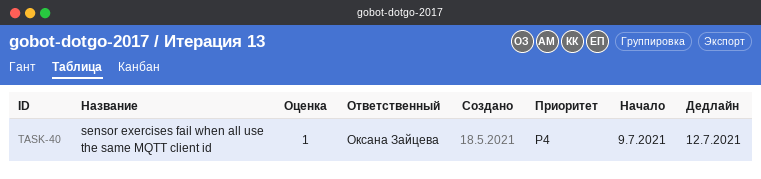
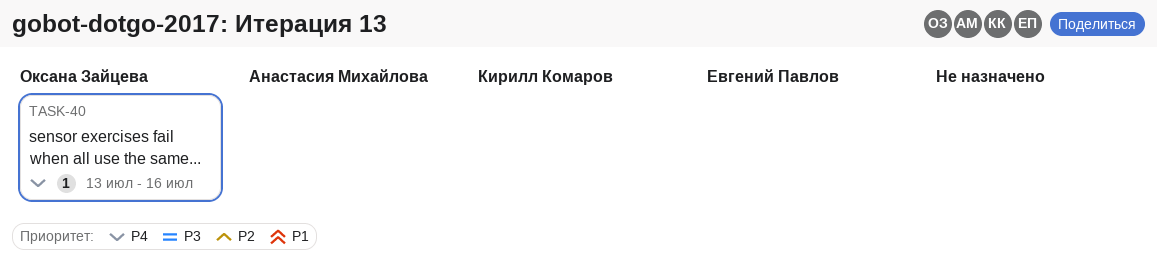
TASK-40, start: Jul 9 -> Jul 13
TASK-40, due: Jul 12 -> Jul 16

